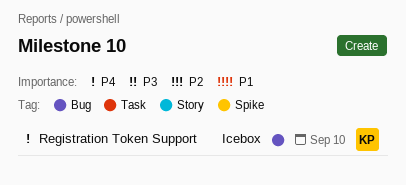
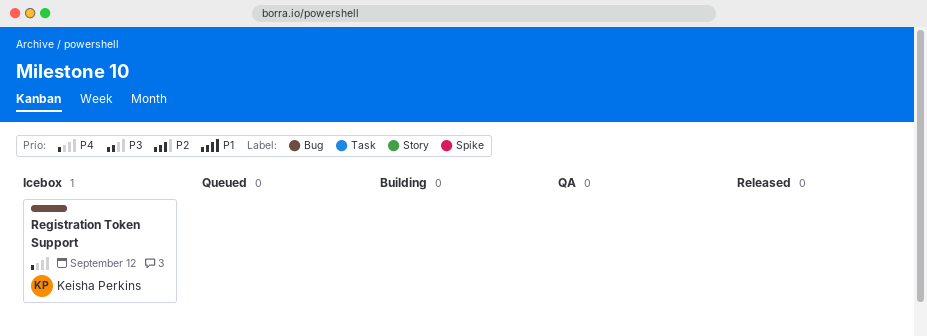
Registration Token Support, due: Sep 10 -> Sep 12

